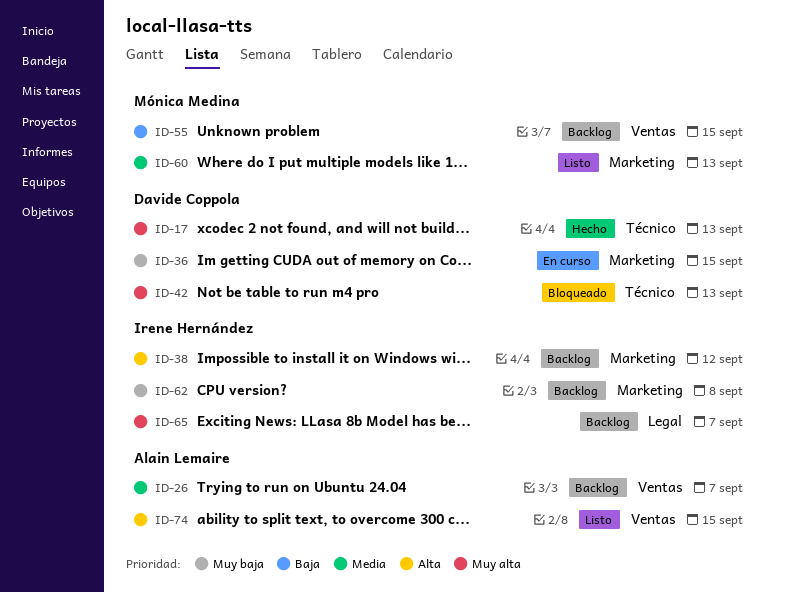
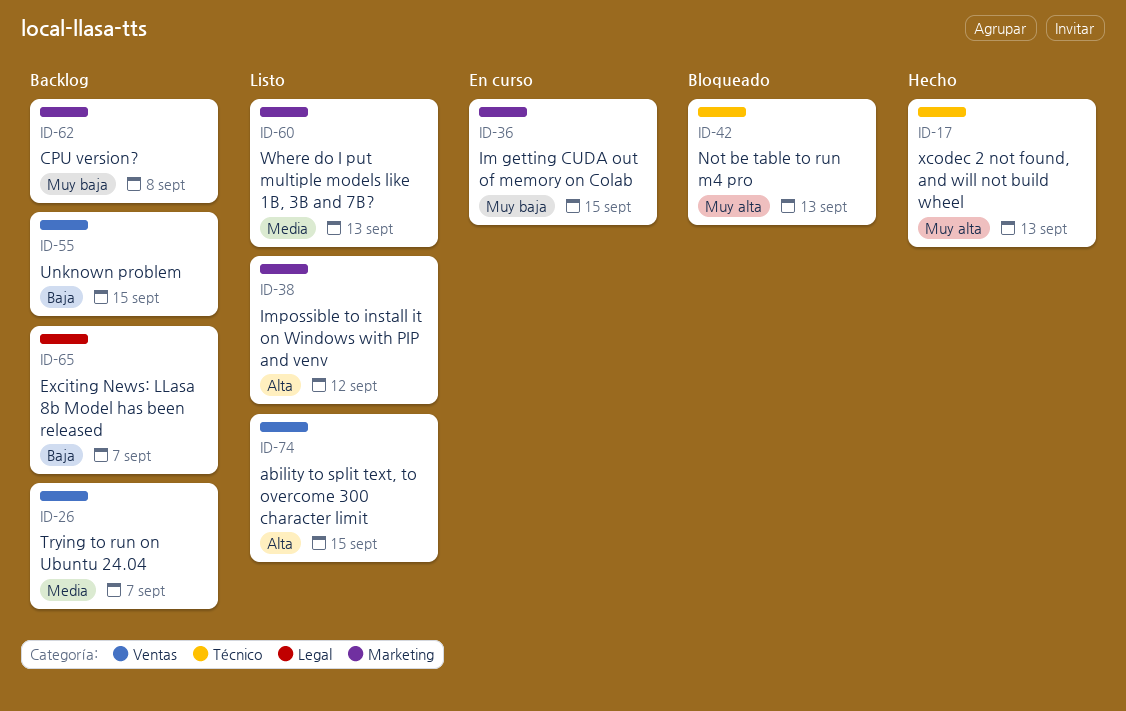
ID-38, status: Backlog -> Listo
ID-65, priority: Muy alta -> Baja

